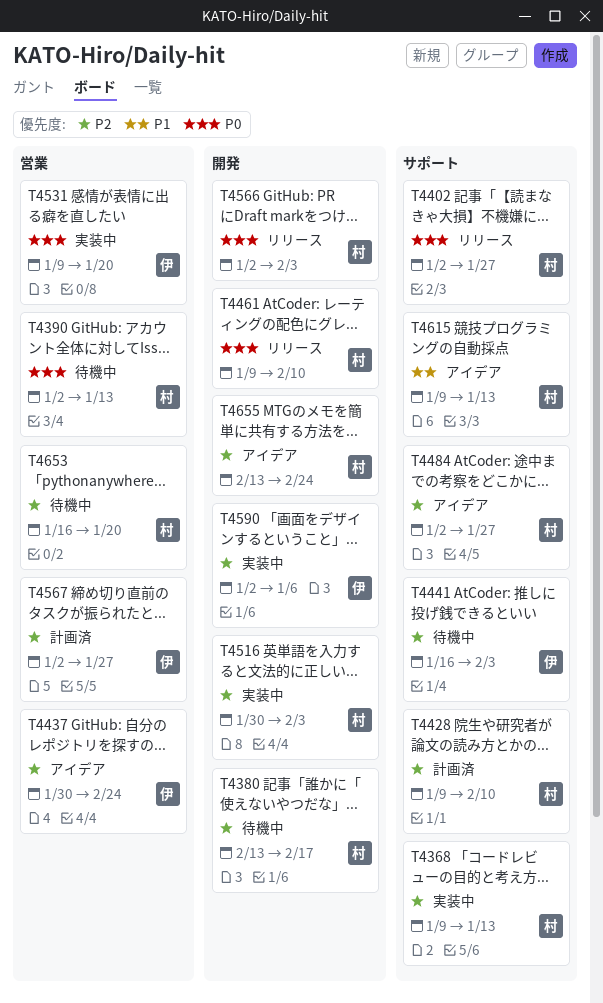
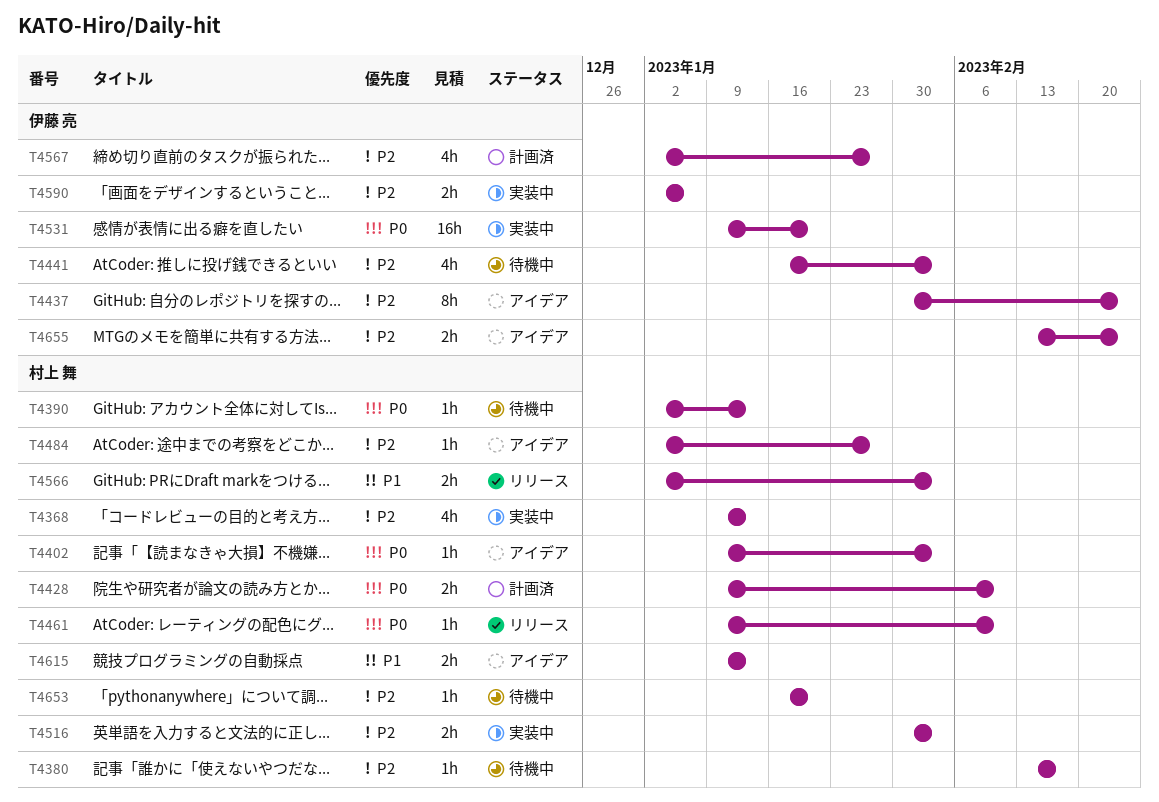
T4402, status: リリース -> アイデア
T4402, start: Jan 2 -> Jan 9
T4402, due: Jan 27 -> Feb 3
T4428, priority: P2 -> P0
T4566, priority: P0 -> P1
T4655, owner: 村上 舞 -> 伊藤 亮

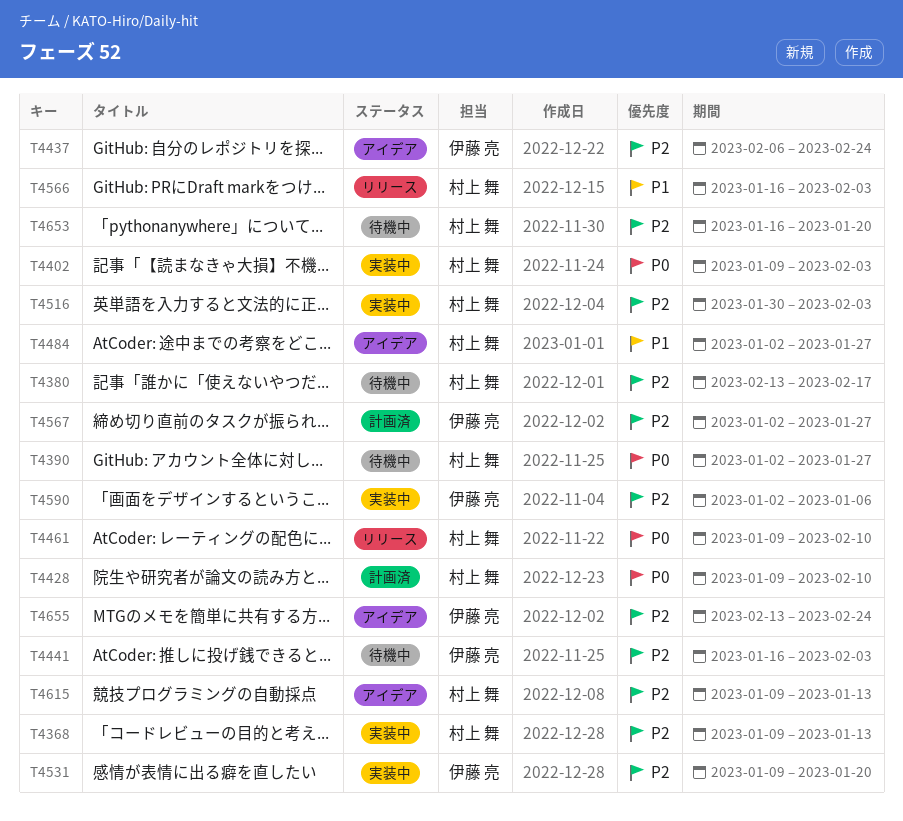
T4390, due: Jan 13 -> Jan 27
T4402, status: アイデア -> 実装中
T4437, start: Jan 30 -> Feb 6
T4484, priority: P2 -> P1
T4531, priority: P0 -> P2
T4566, start: Jan 2 -> Jan 16
T4615, priority: P1 -> P2

